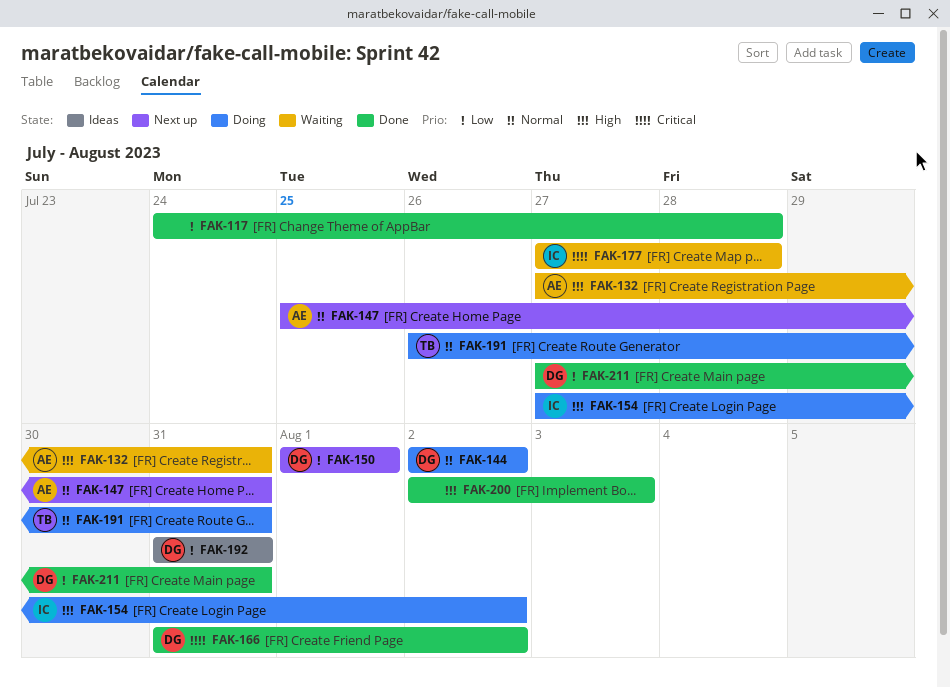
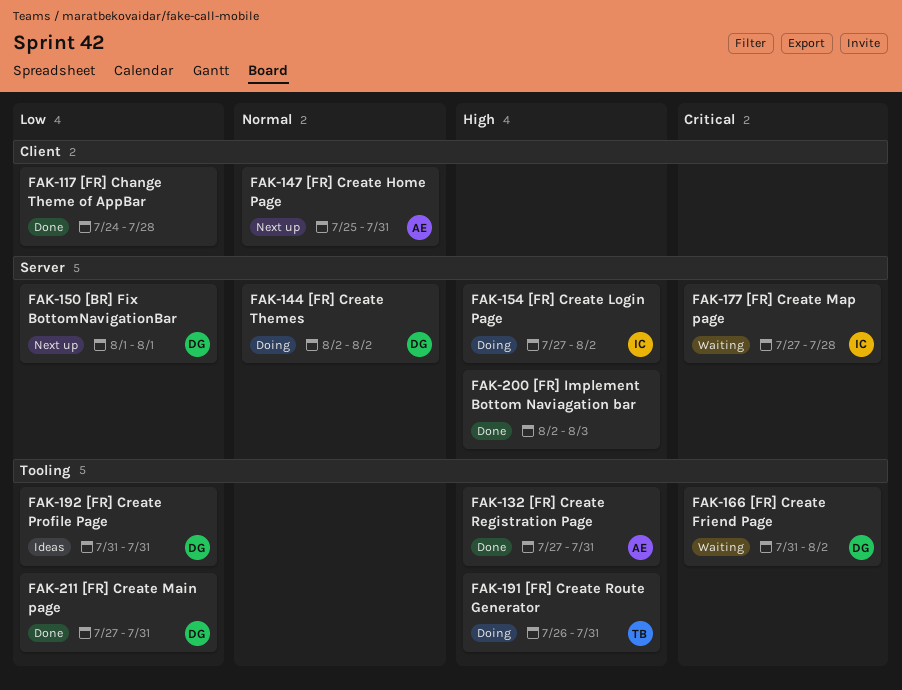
FAK-132, status: Waiting -> Done
FAK-166, status: Done -> Waiting
FAK-191, priority: Normal -> High

